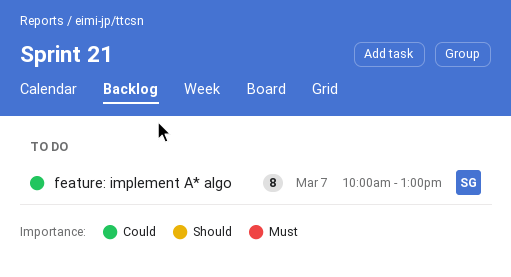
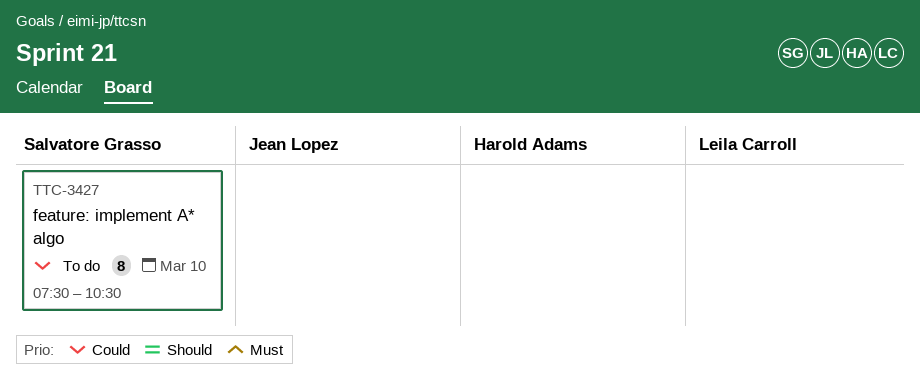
feature: implement A* algo, day: Mar 7 -> Mar 10
feature: implement A* algo, begins: 10:00 -> 07:30
feature: implement A* algo, ends: 13:00 -> 10:30

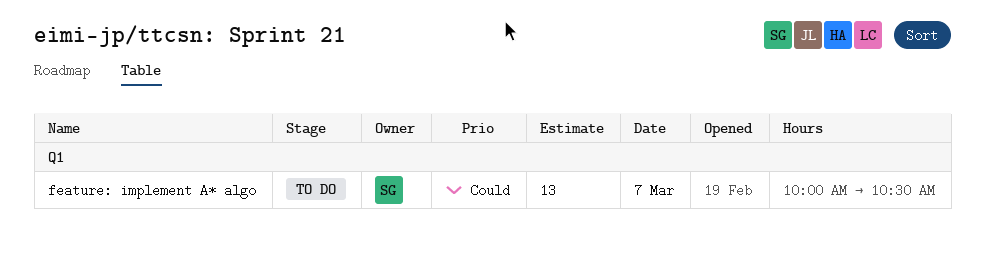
feature: implement A* algo, estimate: 8 -> 13
feature: implement A* algo, day: Mar 10 -> Mar 7
feature: implement A* algo, begins: 07:30 -> 10:00

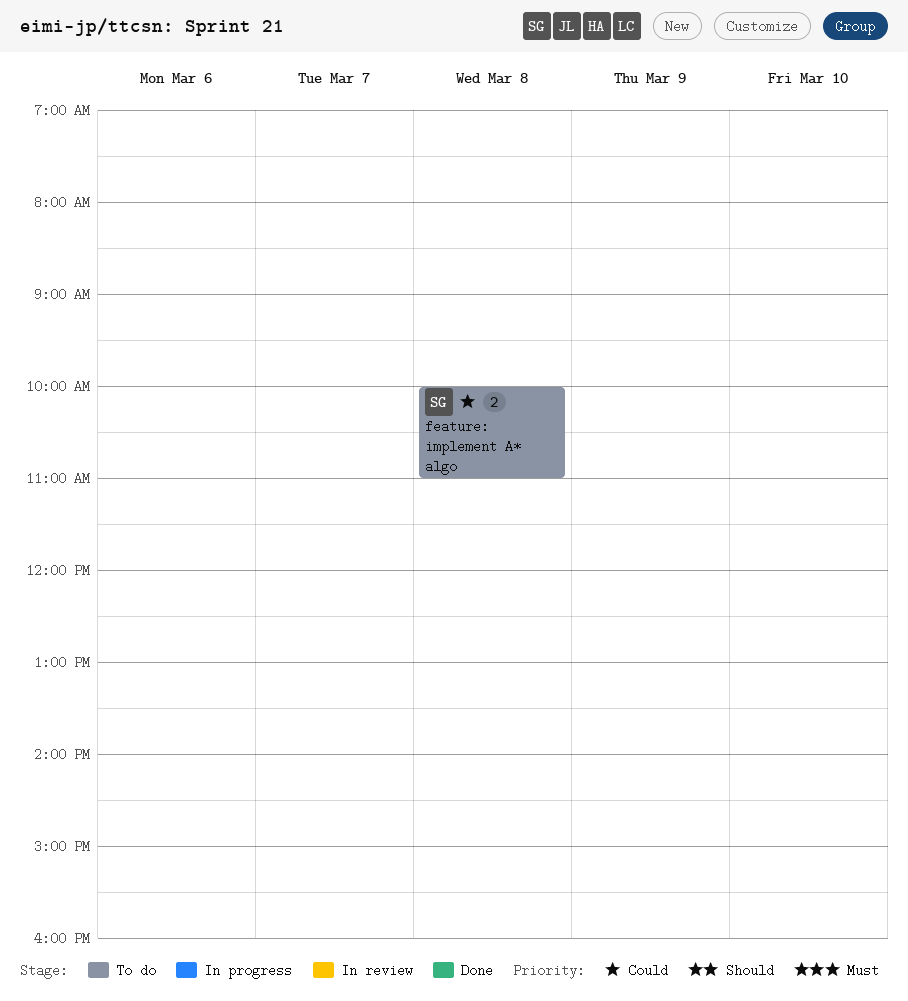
feature: implement A* algo, estimate: 13 -> 2
feature: implement A* algo, day: Mar 7 -> Mar 8
feature: implement A* algo, ends: 10:30 -> 11:00

